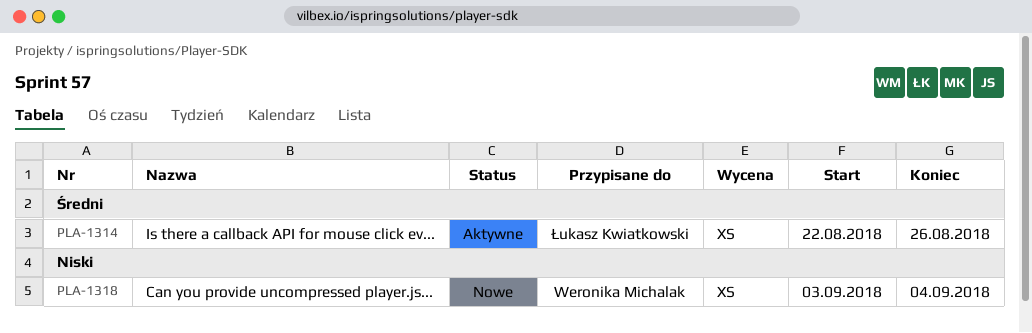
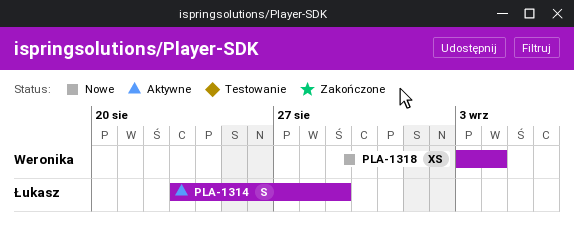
PLA-1314, estimate: XS -> S
PLA-1314, start: Aug 22 -> Aug 23
PLA-1314, due: Aug 26 -> Aug 29

